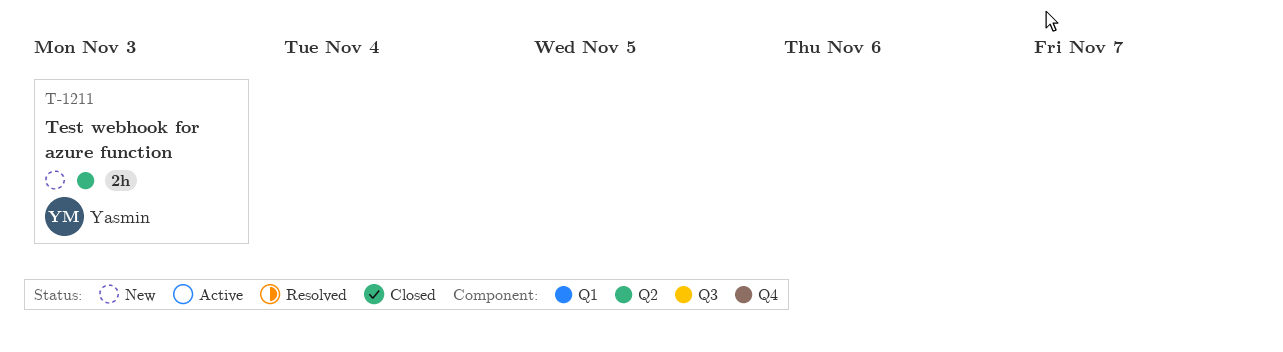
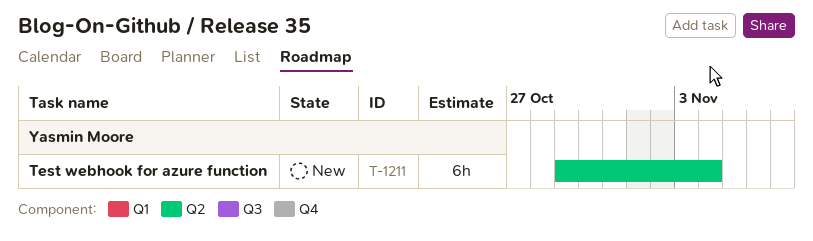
T-1211, estimate: 2h -> 6h
T-1211, due: Nov 3 -> Nov 4

